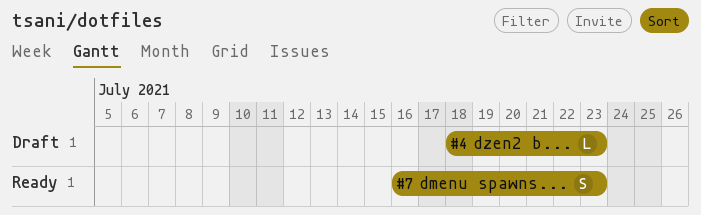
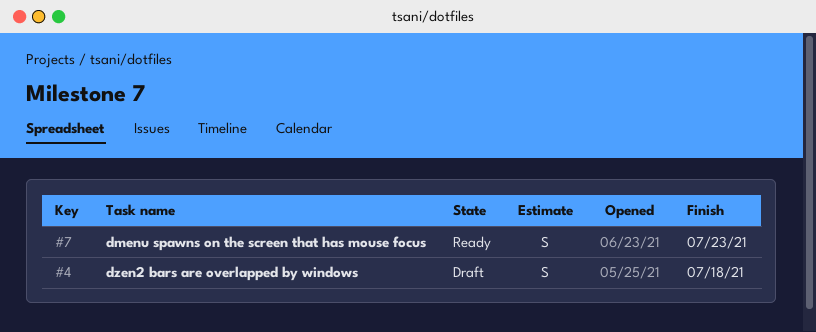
#4, estimate: L -> S
#4, due: Jul 23 -> Jul 18

